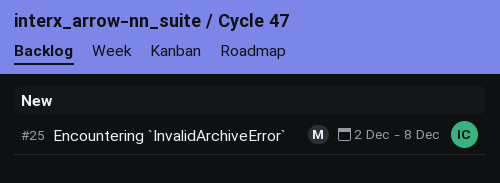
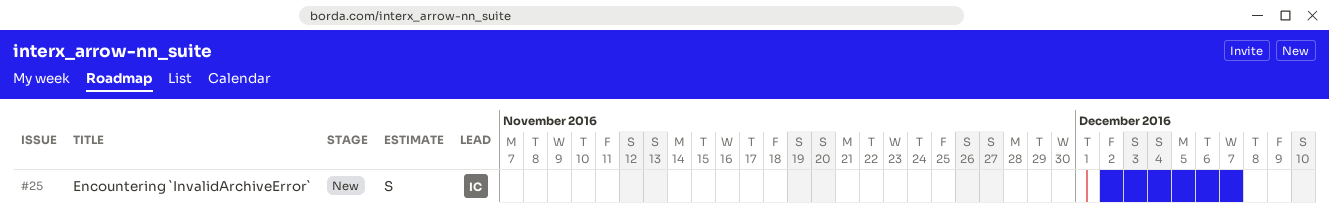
#25, estimate: M -> S
#25, due: Dec 8 -> Dec 7

